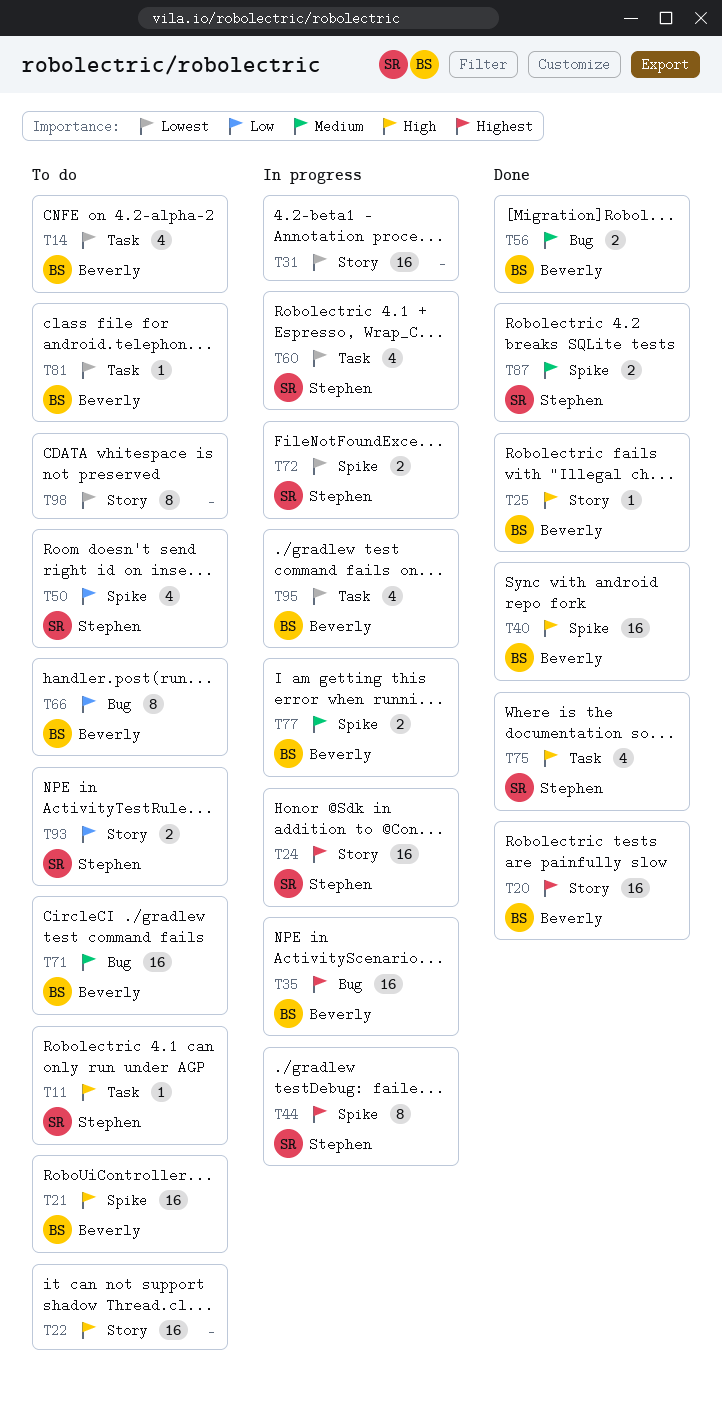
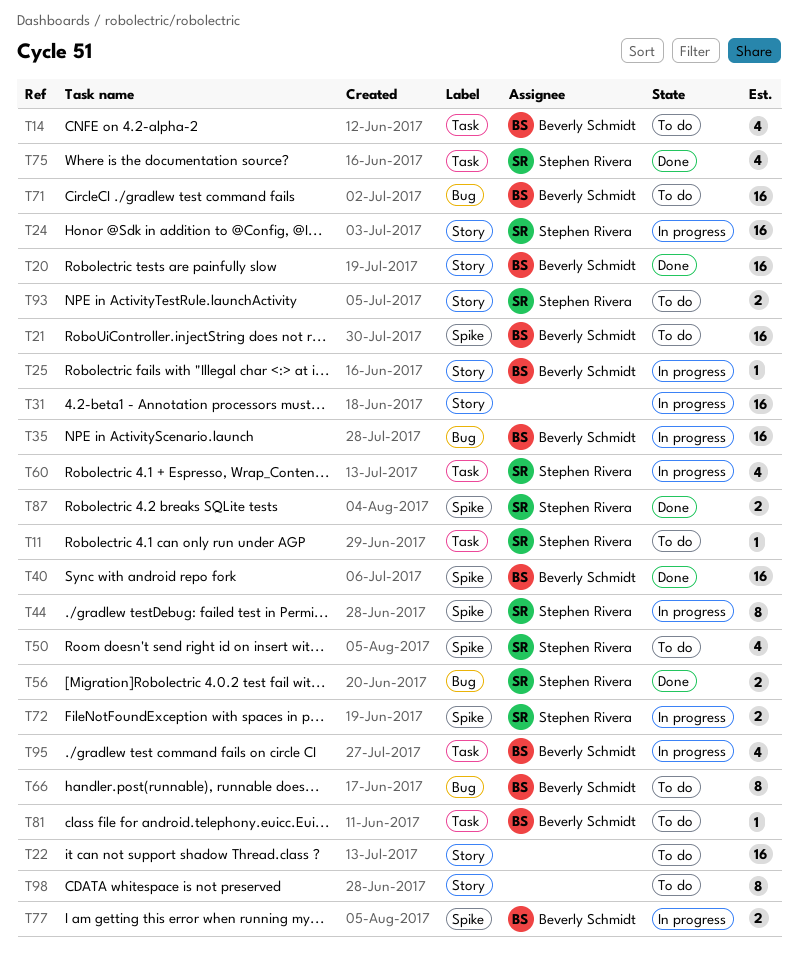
T25, status: Done -> In progress
T56, owner: Beverly Schmidt -> Stephen Rivera

